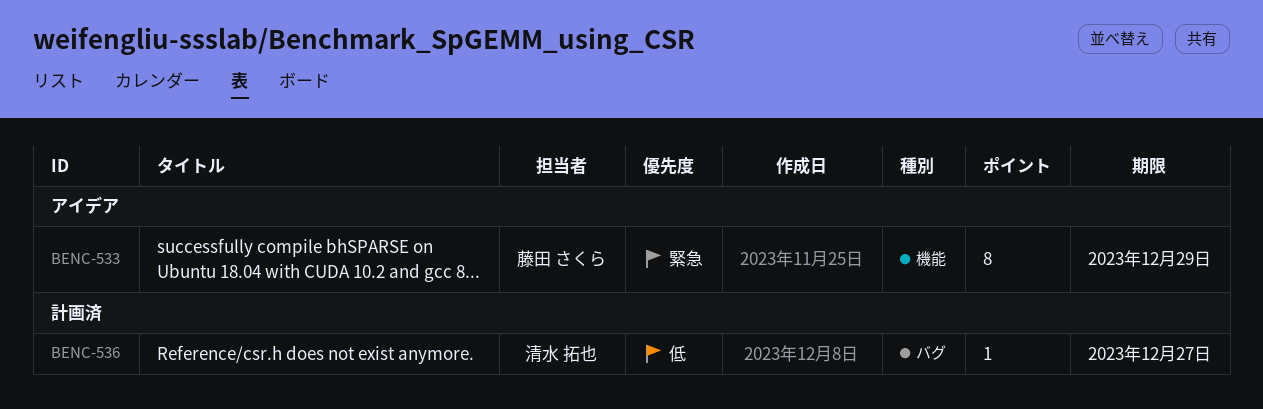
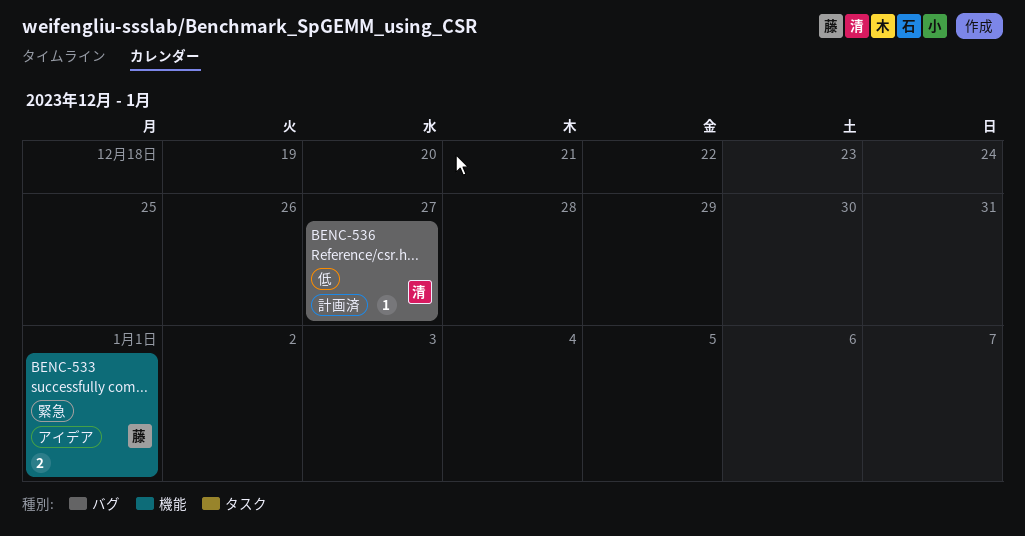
BENC-533, estimate: 8 -> 2
BENC-533, due: Dec 29 -> Jan 1

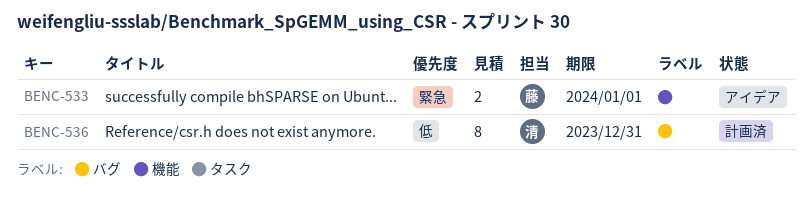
BENC-536, estimate: 1 -> 8
BENC-536, due: Dec 27 -> Dec 31

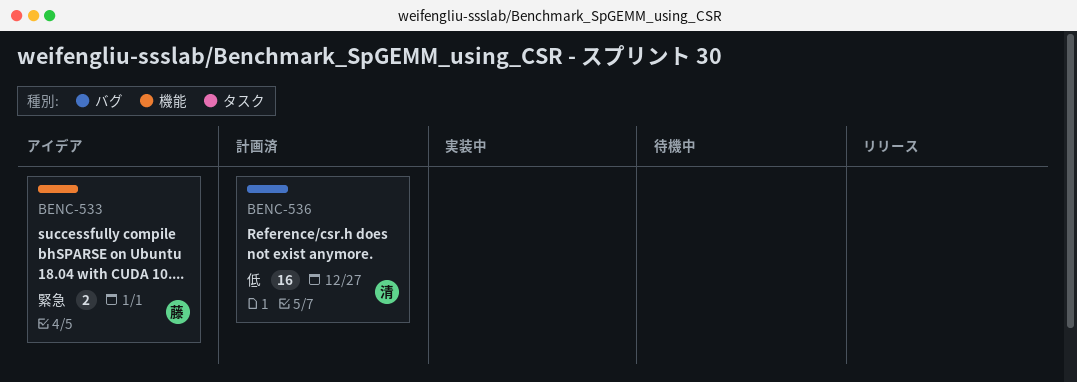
BENC-536, estimate: 8 -> 16
BENC-536, due: Dec 31 -> Dec 27

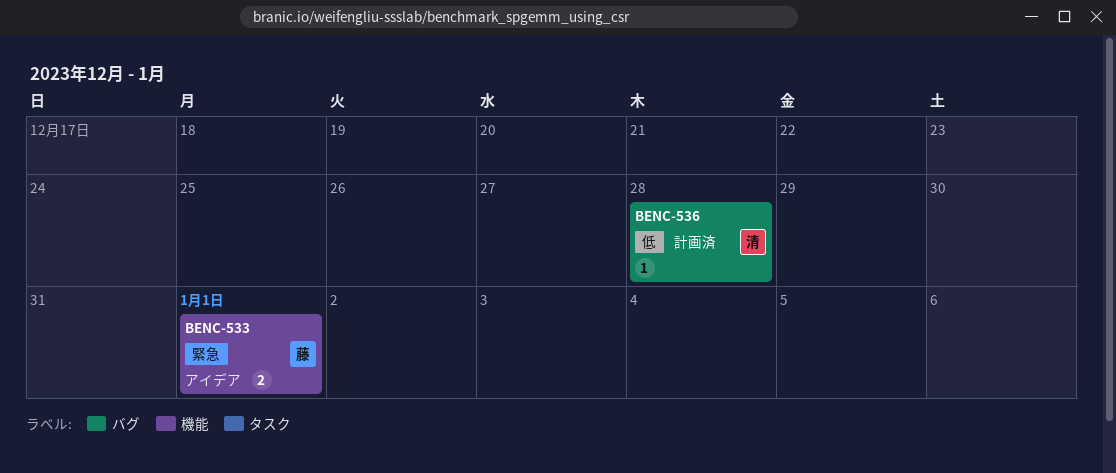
BENC-536, estimate: 16 -> 1
BENC-536, due: Dec 27 -> Dec 28

